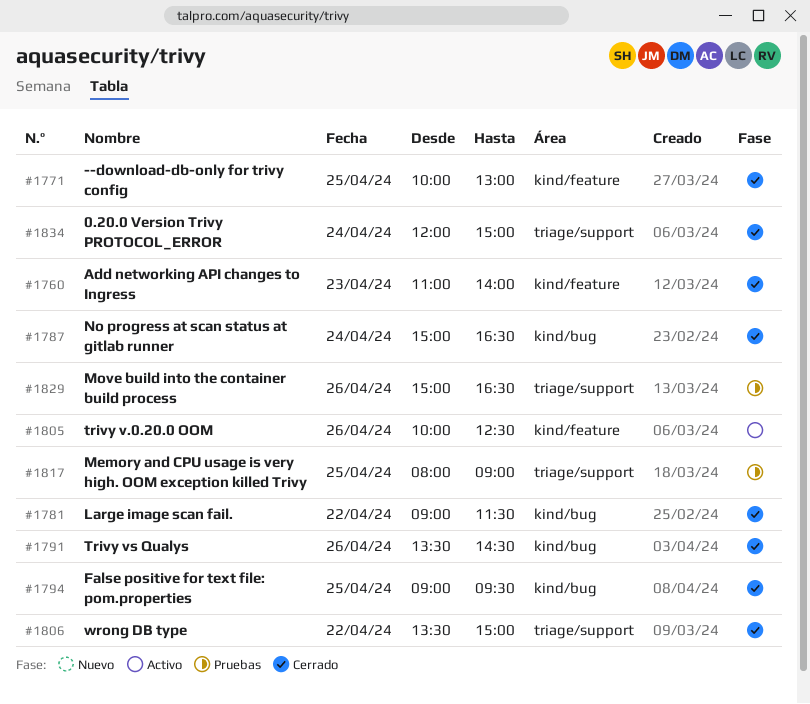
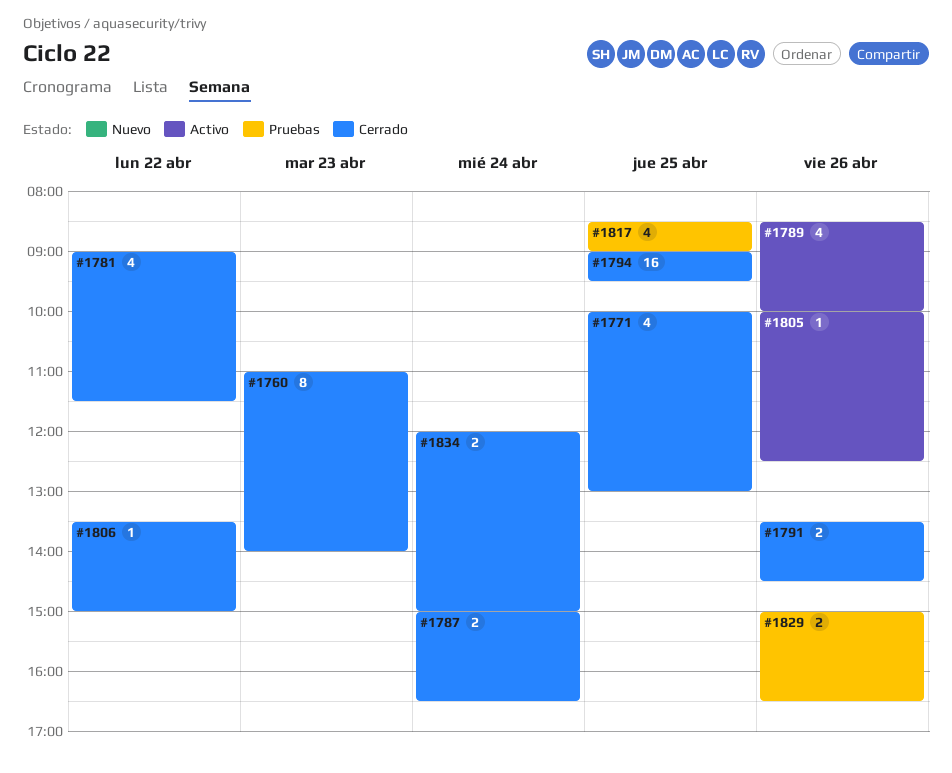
#1789: none -> present
#1817, begins: 08:00 -> 08:30

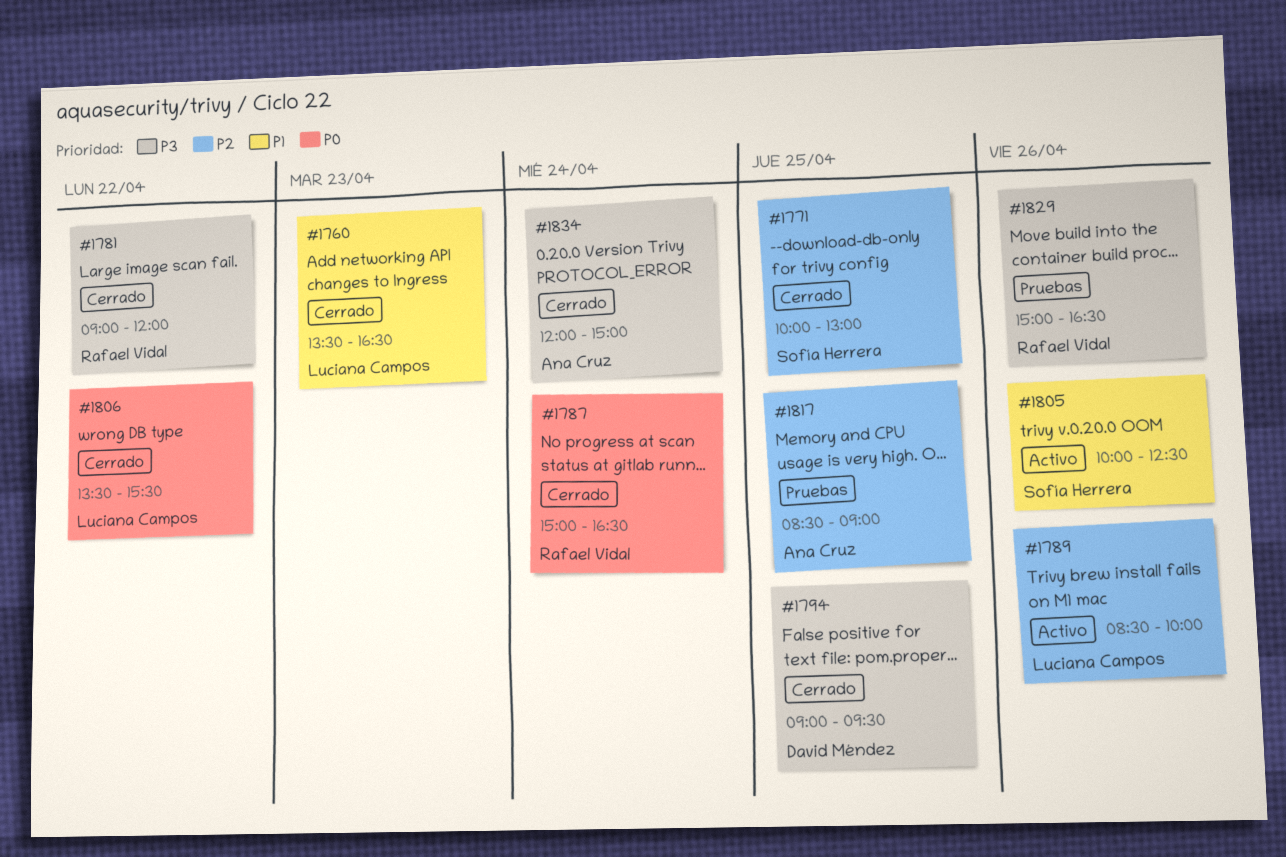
#1760, begins: 11:00 -> 13:30
#1760, ends: 14:00 -> 16:30
#1781, ends: 11:30 -> 12:00
#1791: present -> none
#1806, ends: 15:00 -> 15:30

